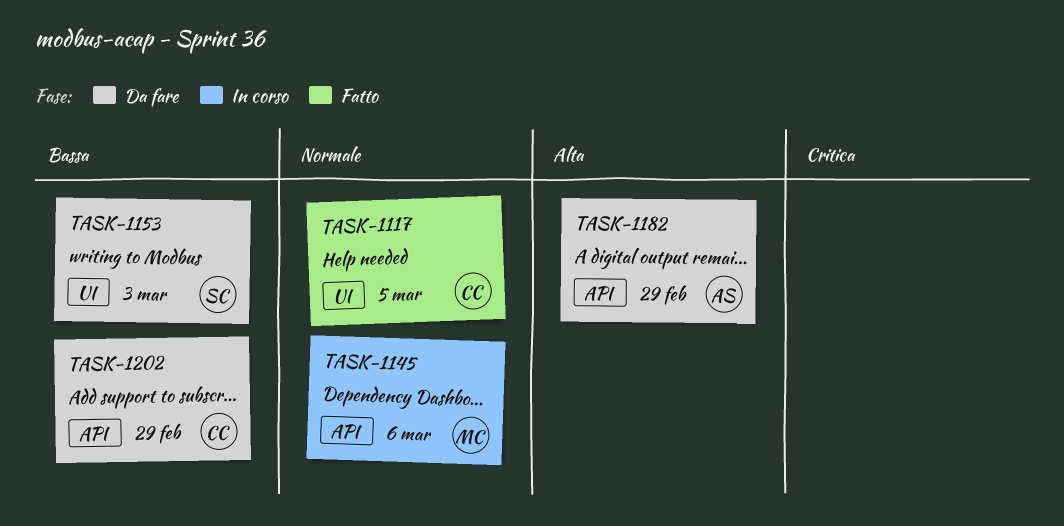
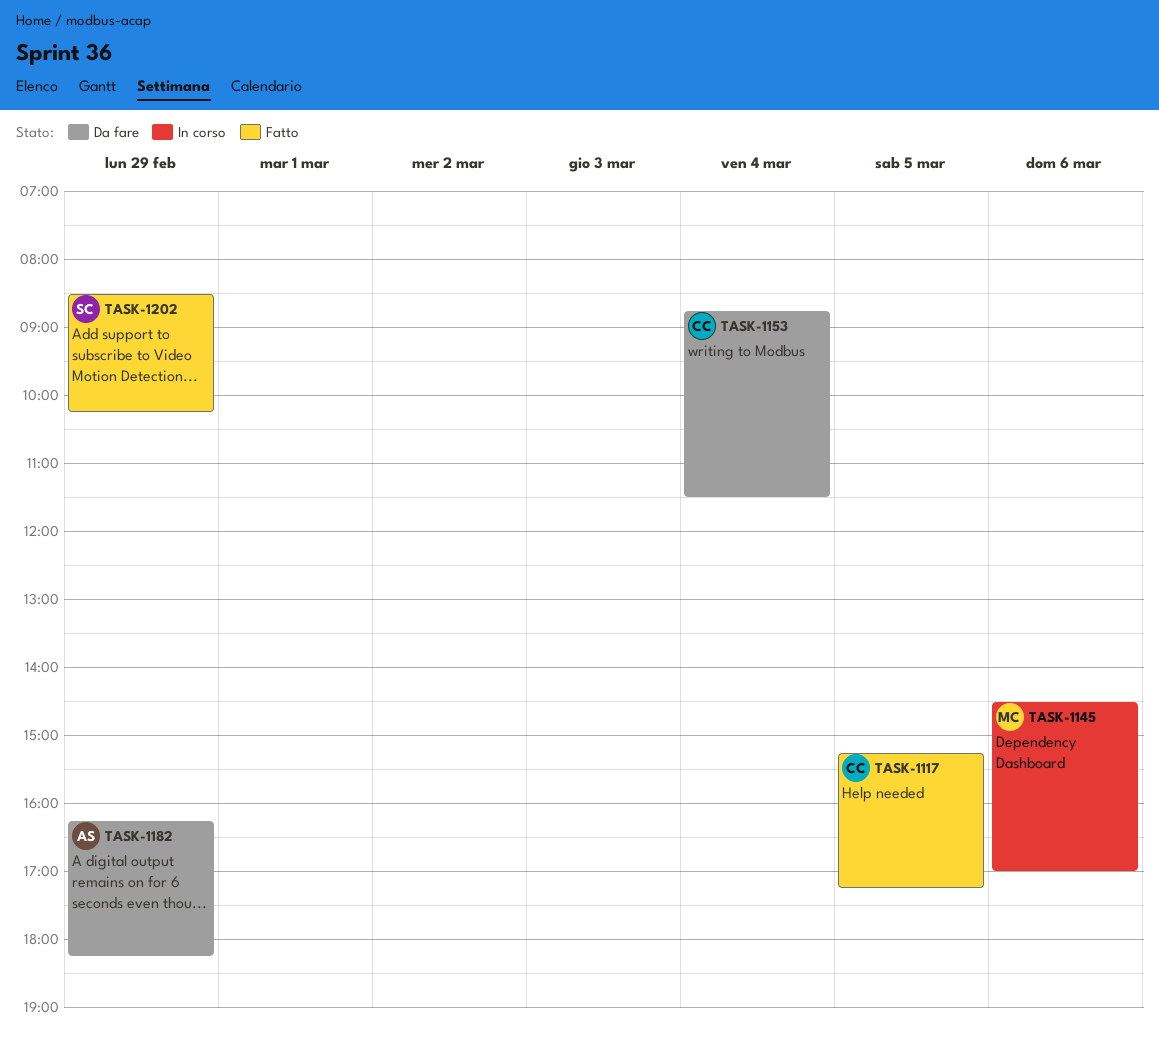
TASK-1153, owner: SC -> CC
TASK-1153, day: Mar 3 -> Mar 4
TASK-1202, status: Da fare -> Fatto
TASK-1202, owner: CC -> SC

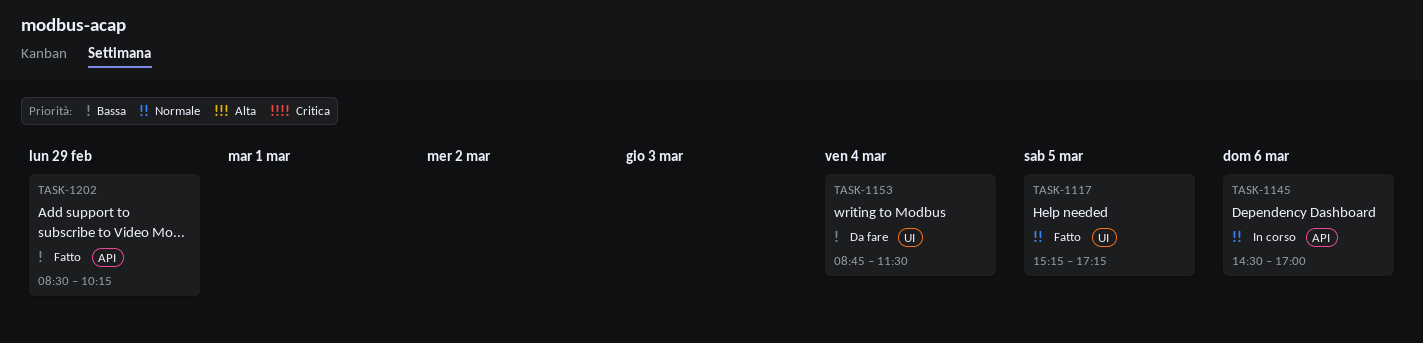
TASK-1182: present -> none

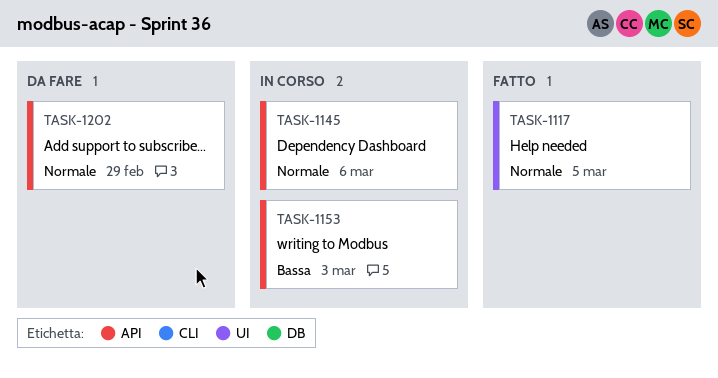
TASK-1153, status: Da fare -> In corso
TASK-1153, label: UI -> API
TASK-1153, day: Mar 4 -> Mar 3
TASK-1202, status: Fatto -> Da fare
TASK-1202, priority: Bassa -> Normale

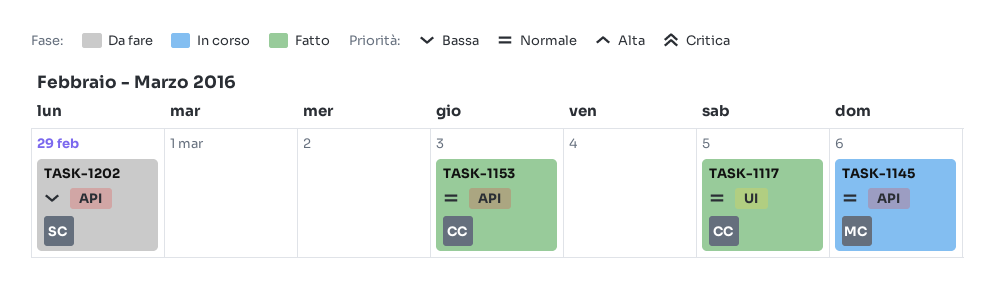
TASK-1153, status: In corso -> Fatto
TASK-1153, priority: Bassa -> Normale
TASK-1202, priority: Normale -> Bassa

